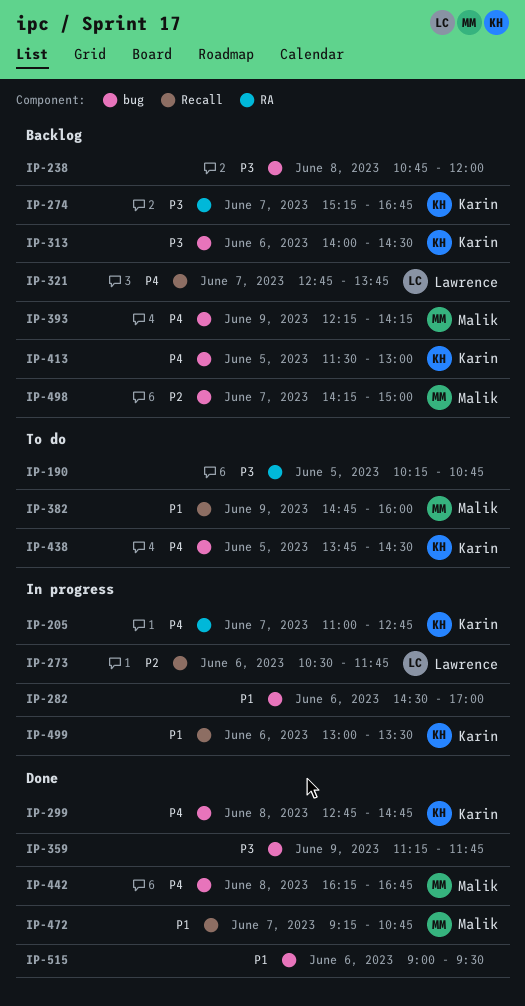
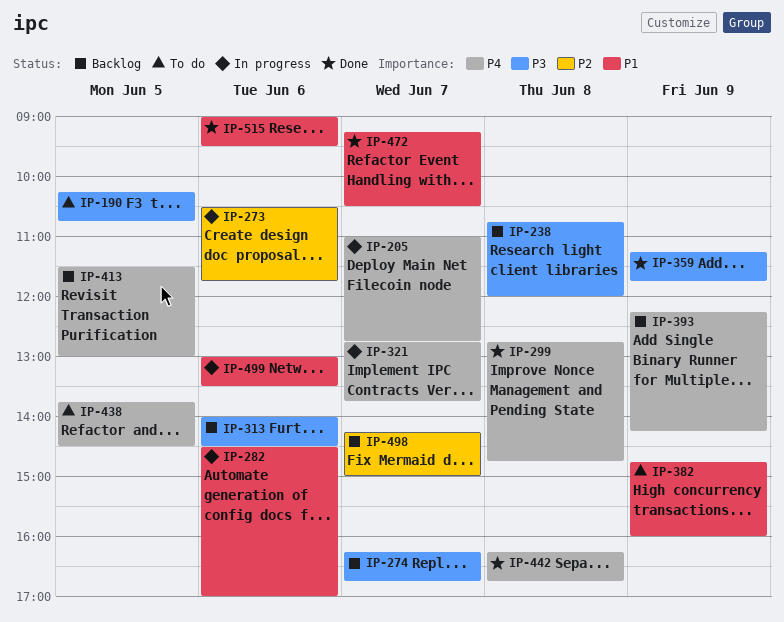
IP-274, begins: 15:15 -> 16:15
IP-321, status: Backlog -> In progress
IP-472, ends: 10:45 -> 10:30

